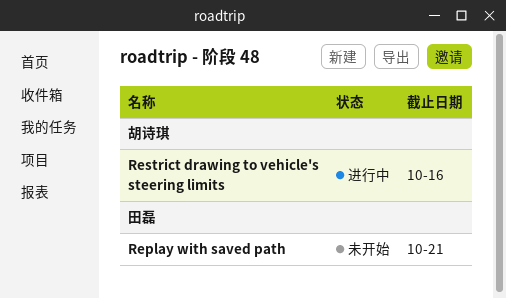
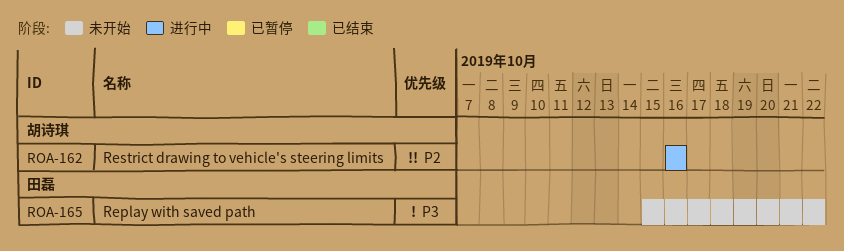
Replay with saved path, due: Oct 21 -> Oct 22

